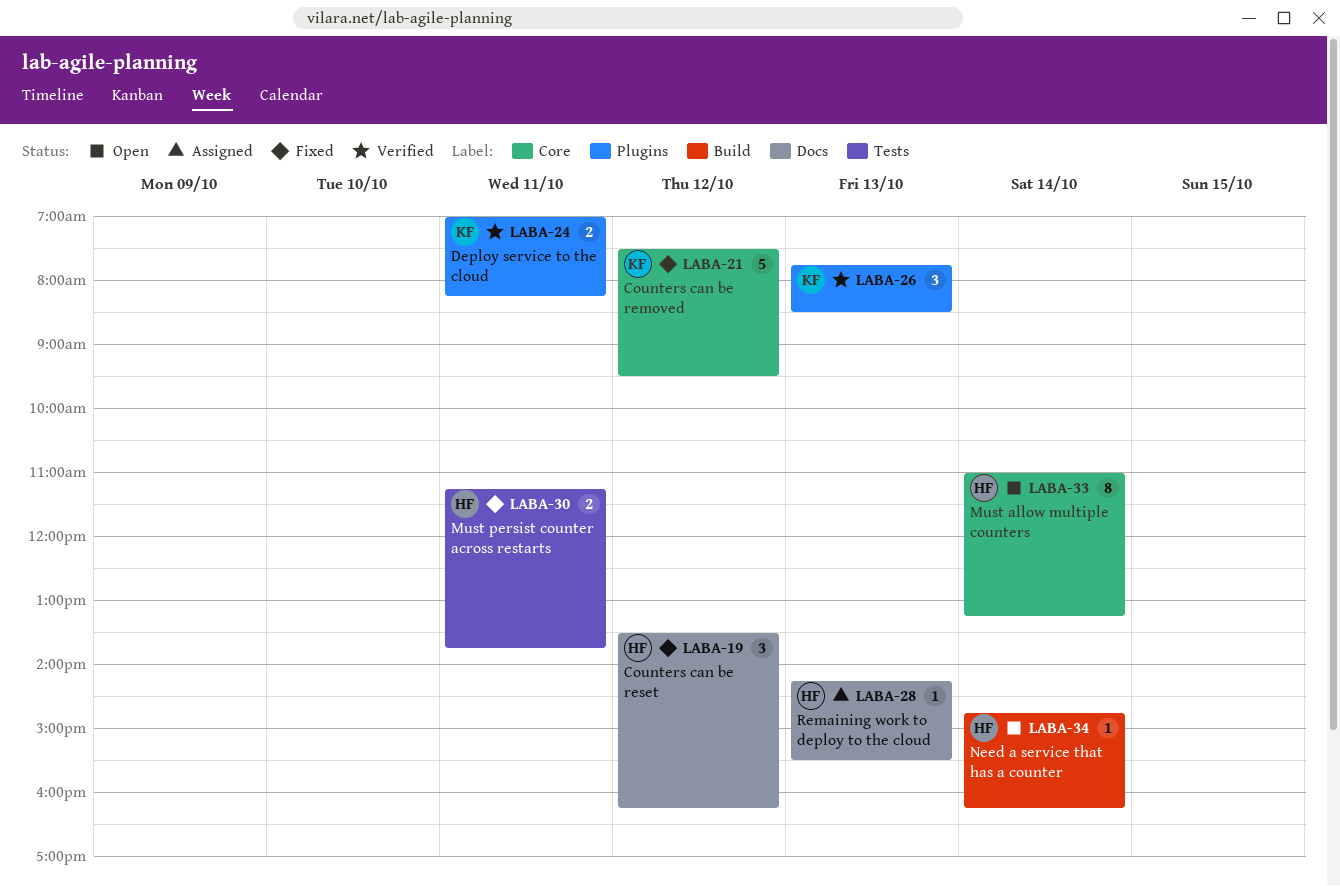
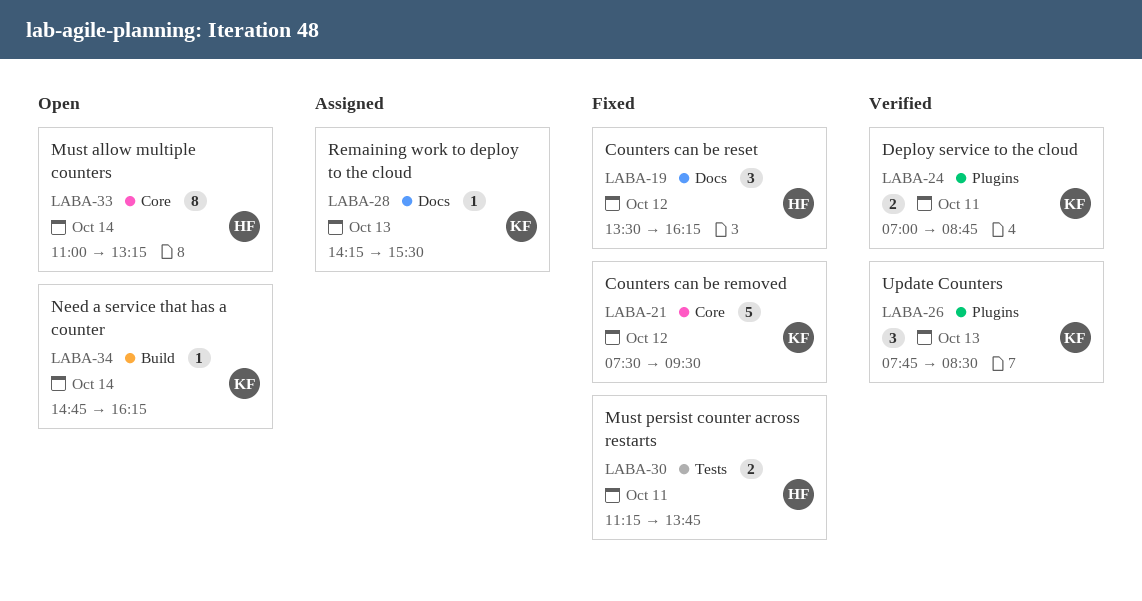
LABA-24, ends: 08:15 -> 08:45
LABA-28, owner: HF -> KF
LABA-34, owner: HF -> KF

